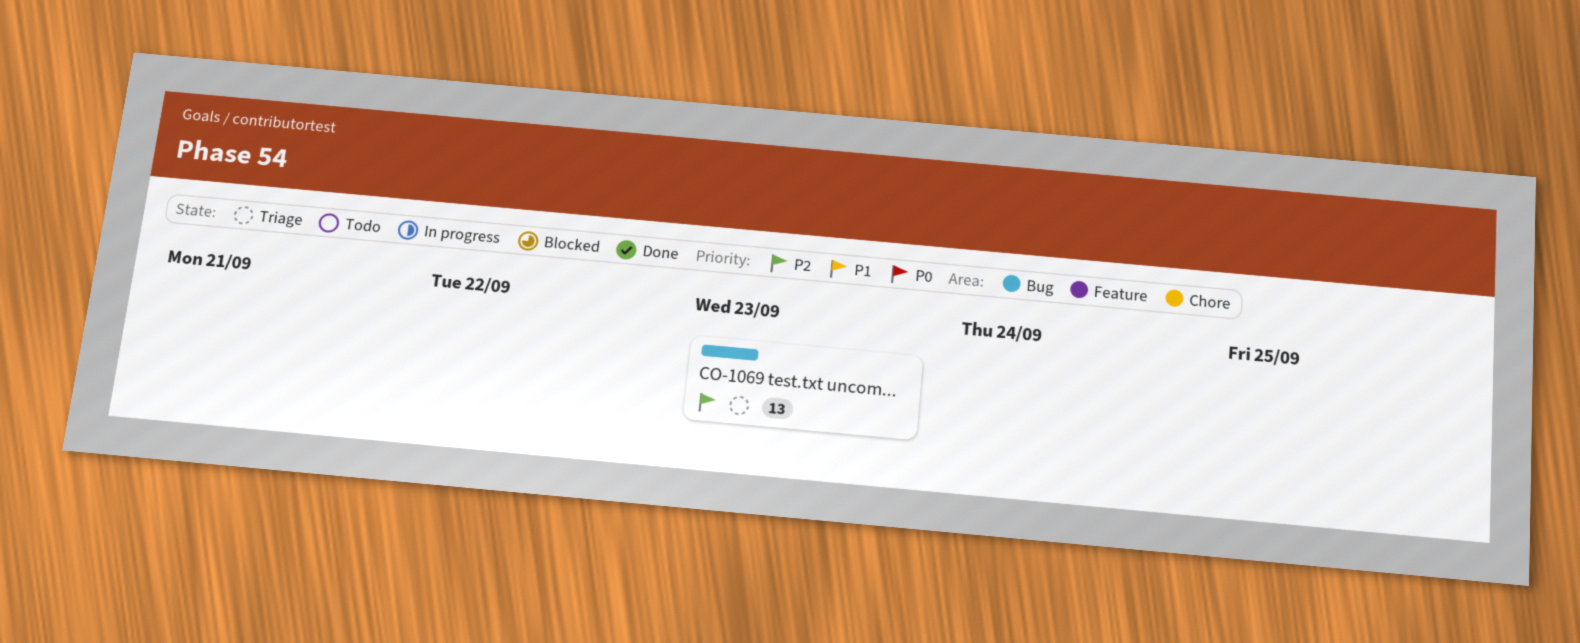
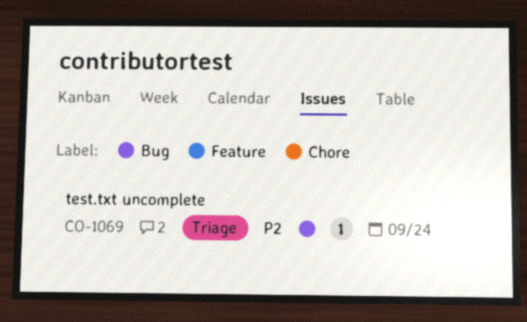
CO-1069, estimate: 13 -> 1
CO-1069, due: Sep 23 -> Sep 24

